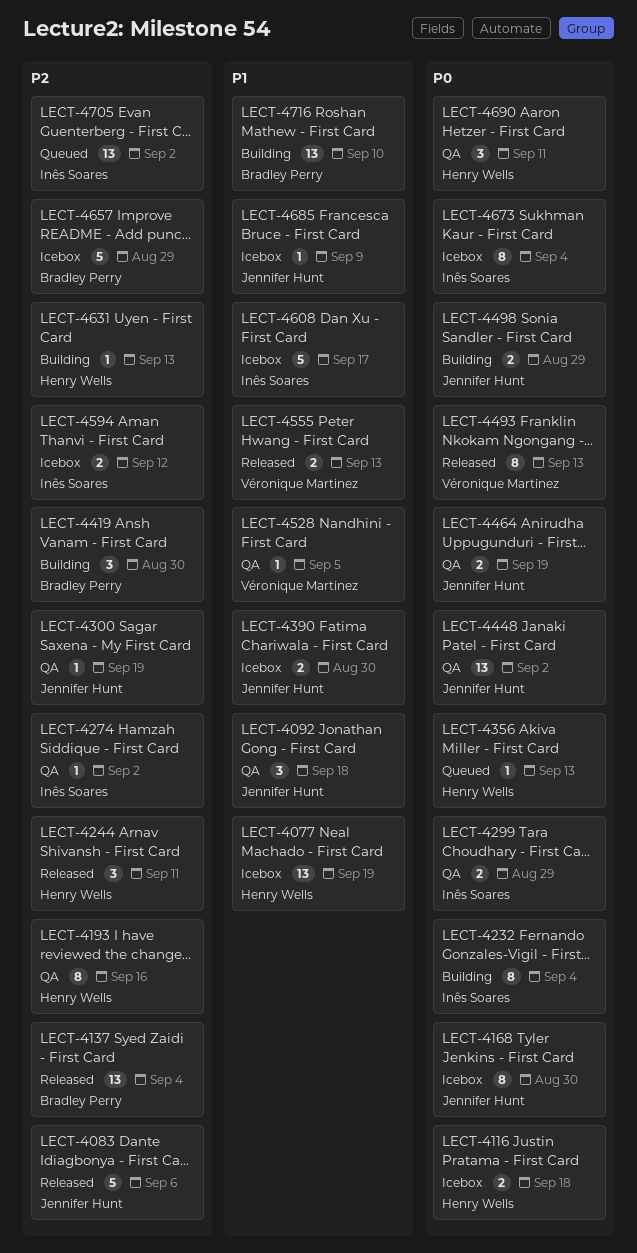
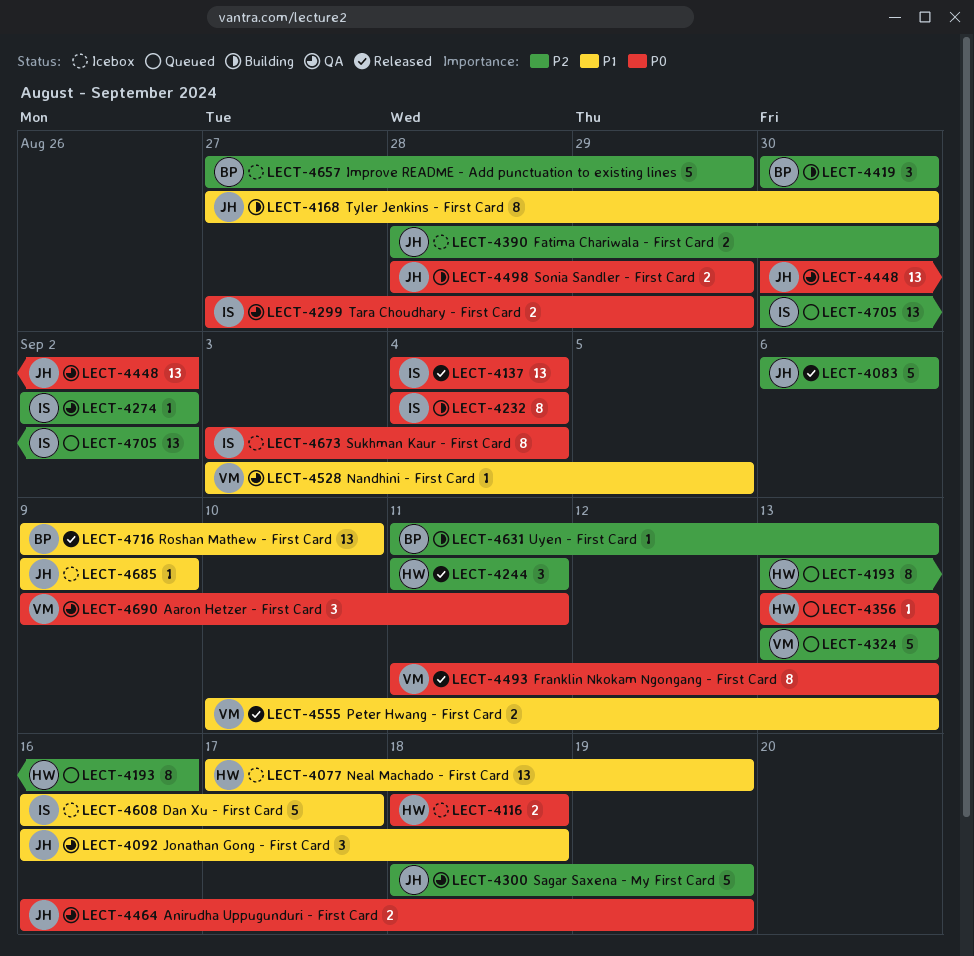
LECT-4137, owner: Bradley Perry -> Inês Soares
LECT-4137, priority: P2 -> P0
LECT-4168, status: Icebox -> Building
LECT-4168, priority: P0 -> P1
LECT-4193, status: QA -> Queued
LECT-4300, estimate: 1 -> 5
LECT-4324: none -> present
LECT-4390, priority: P1 -> P2
LECT-4594: present -> none
LECT-4631, owner: Henry Wells -> Bradley Perry
LECT-4690, owner: Henry Wells -> Véronique Martinez
LECT-4716, status: Building -> Released

